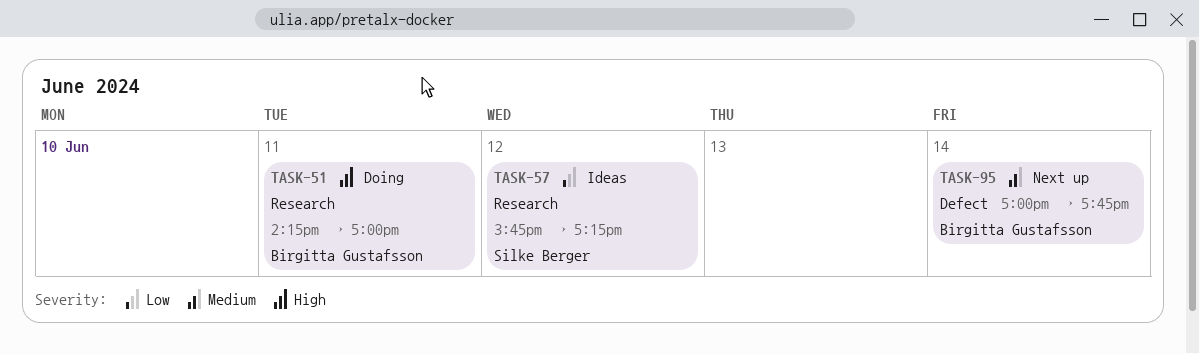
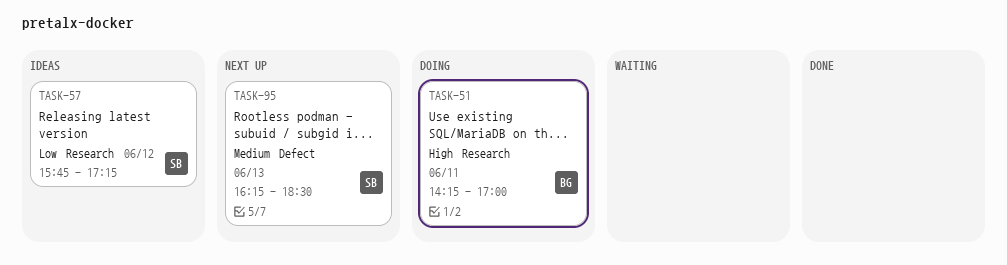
TASK-95, owner: Birgitta Gustafsson -> Silke Berger
TASK-95, day: Jun 14 -> Jun 13
TASK-95, begins: 17:00 -> 16:15
TASK-95, ends: 17:45 -> 18:30

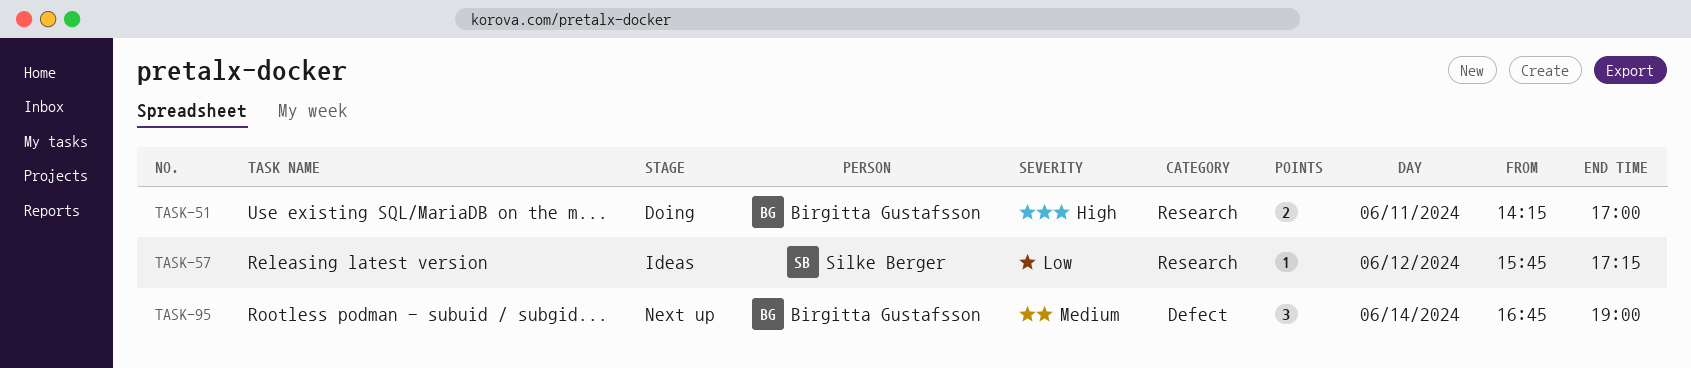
TASK-95, owner: Silke Berger -> Birgitta Gustafsson
TASK-95, day: Jun 13 -> Jun 14
TASK-95, begins: 16:15 -> 16:45
TASK-95, ends: 18:30 -> 19:00

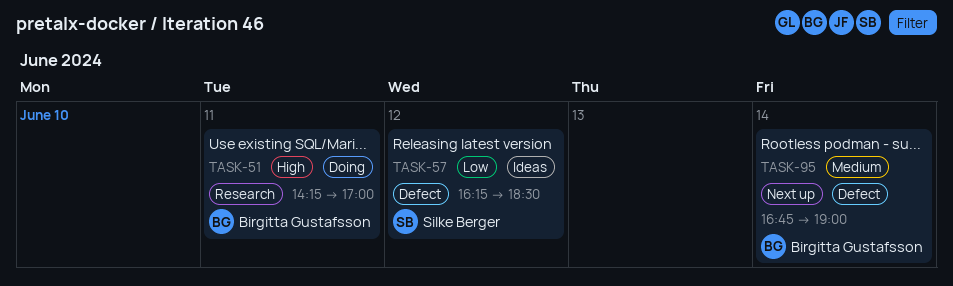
TASK-57, label: Research -> Defect
TASK-57, begins: 15:45 -> 16:15
TASK-57, ends: 17:15 -> 18:30

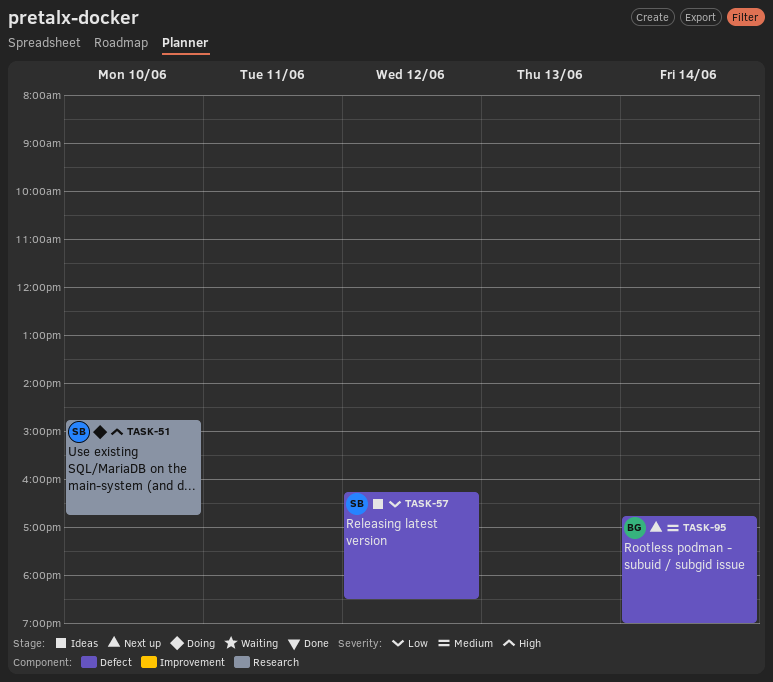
TASK-51, owner: Birgitta Gustafsson -> Silke Berger
TASK-51, day: Jun 11 -> Jun 10
TASK-51, begins: 14:15 -> 14:45
TASK-51, ends: 17:00 -> 16:45

